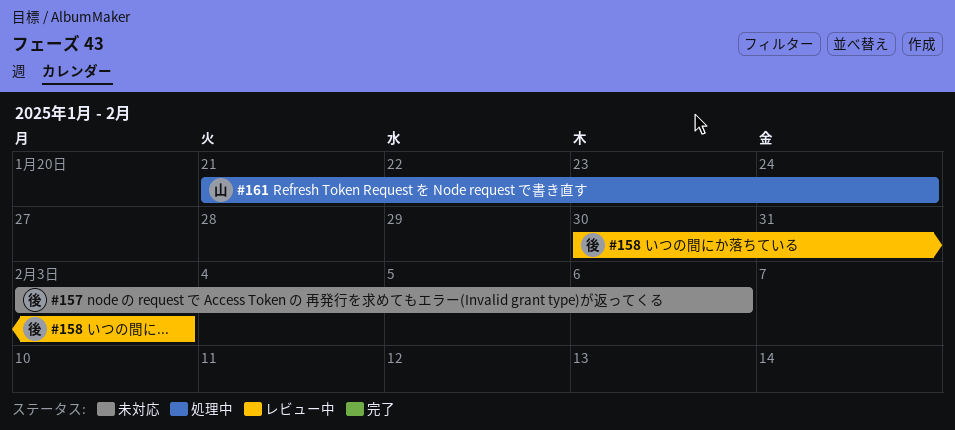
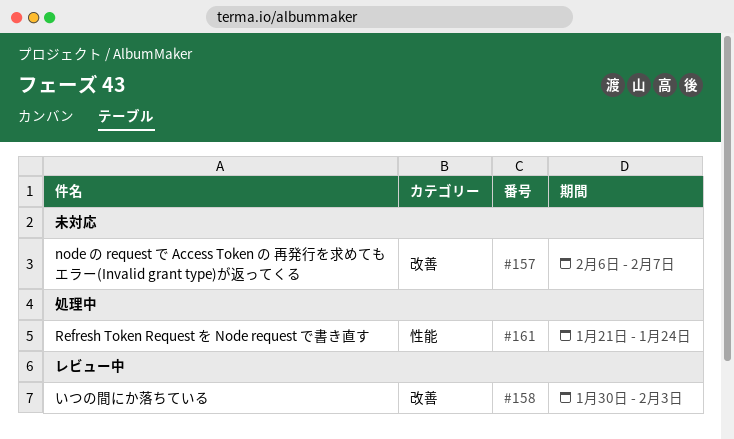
#157, start: Feb 3 -> Feb 6
#157, due: Feb 6 -> Feb 7

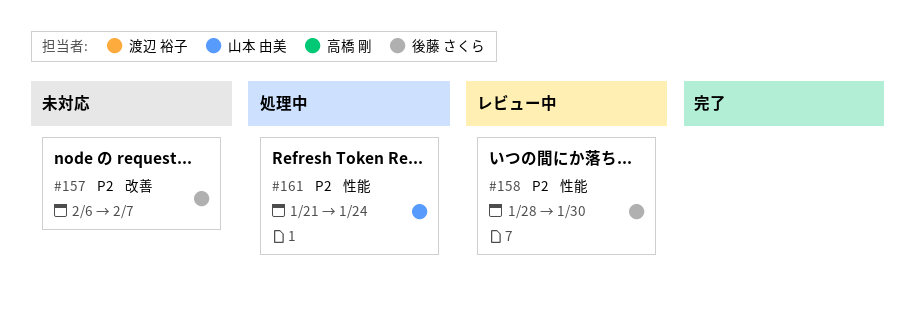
#158, label: 改善 -> 性能
#158, start: Jan 30 -> Jan 28
#158, due: Feb 3 -> Jan 30

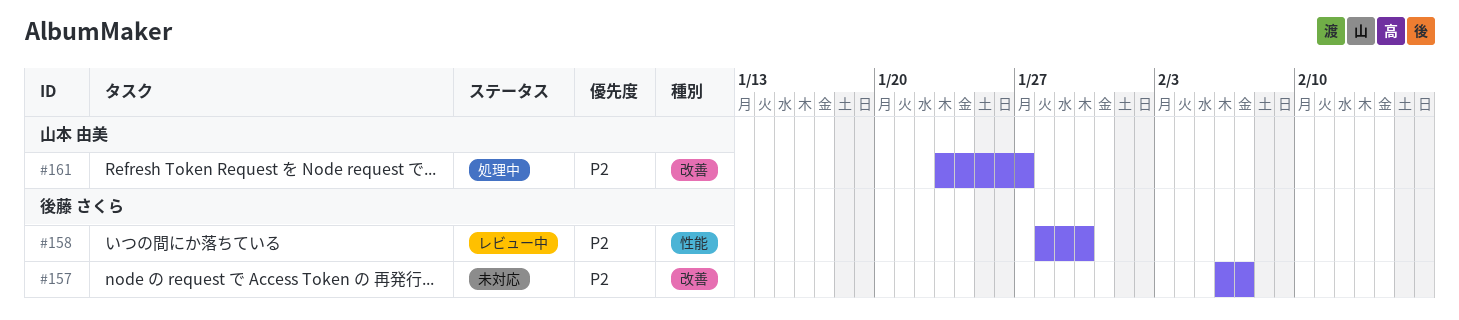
#161, label: 性能 -> 改善
#161, start: Jan 21 -> Jan 23
#161, due: Jan 24 -> Jan 27

